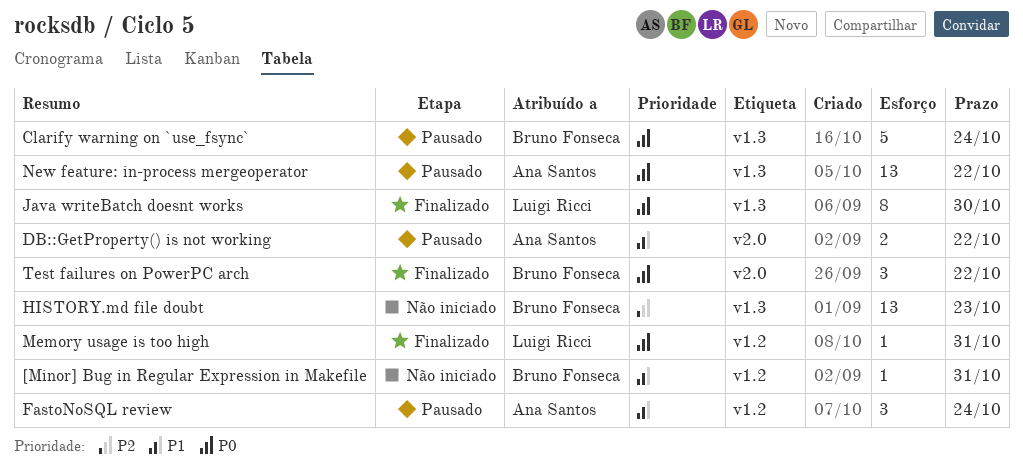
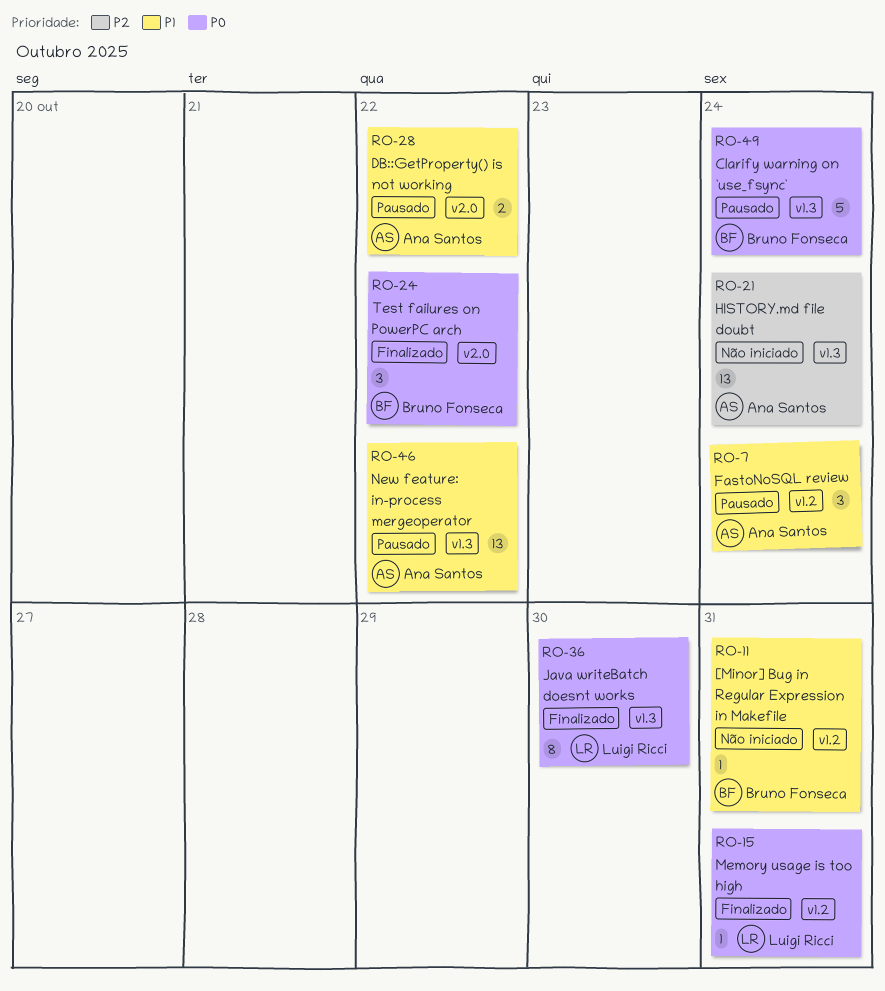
HISTORY.md file doubt, owner: Bruno Fonseca -> Ana Santos
HISTORY.md file doubt, due: Oct 23 -> Oct 24
New feature: in-process mergeoperator, priority: P0 -> P1

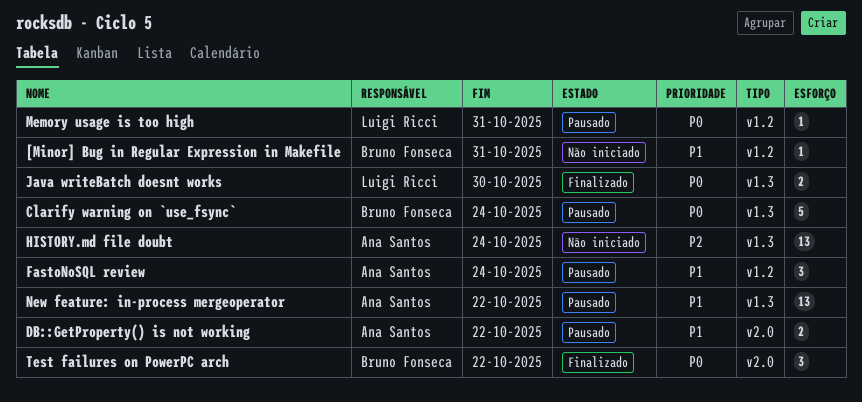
Java writeBatch doesnt works, estimate: 8 -> 2
Memory usage is too high, status: Finalizado -> Pausado

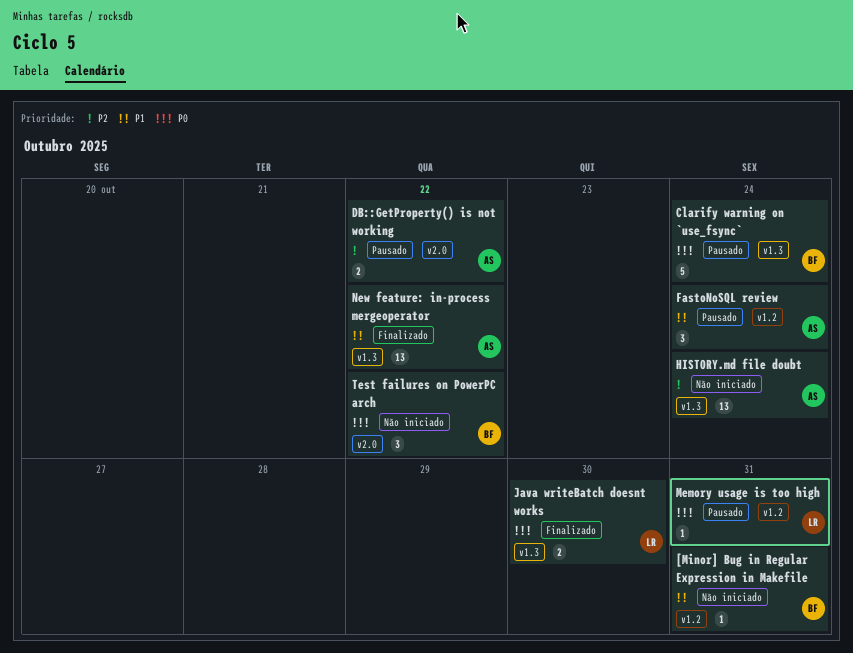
DB::GetProperty() is not working, priority: P1 -> P2
New feature: in-process mergeoperator, status: Pausado -> Finalizado
Test failures on PowerPC arch, status: Finalizado -> Não iniciado

